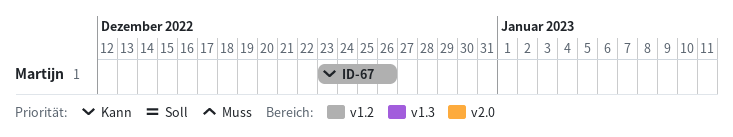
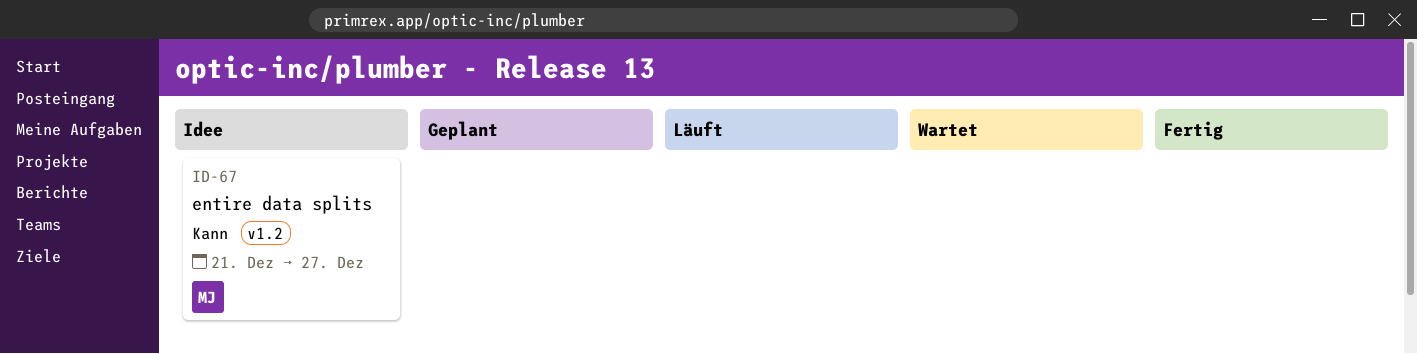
ID-67, start: Dec 23 -> Dec 21
ID-67, due: Dec 26 -> Dec 27

